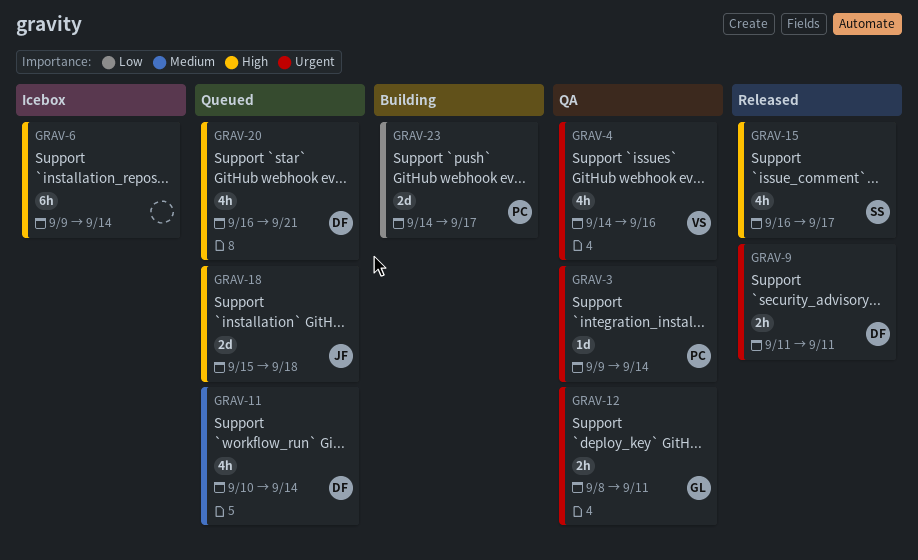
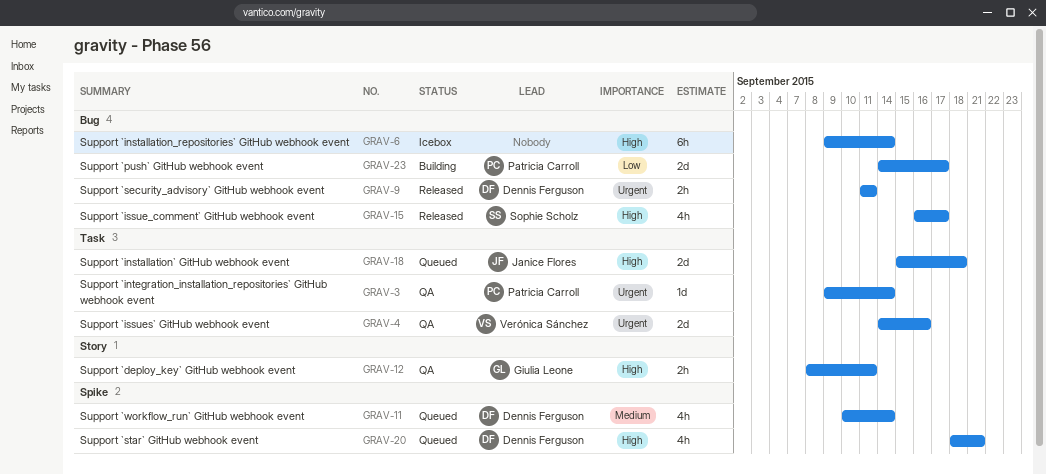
GRAV-4, estimate: 4h -> 2d
GRAV-12, priority: Urgent -> High
GRAV-20, start: Sep 16 -> Sep 18

